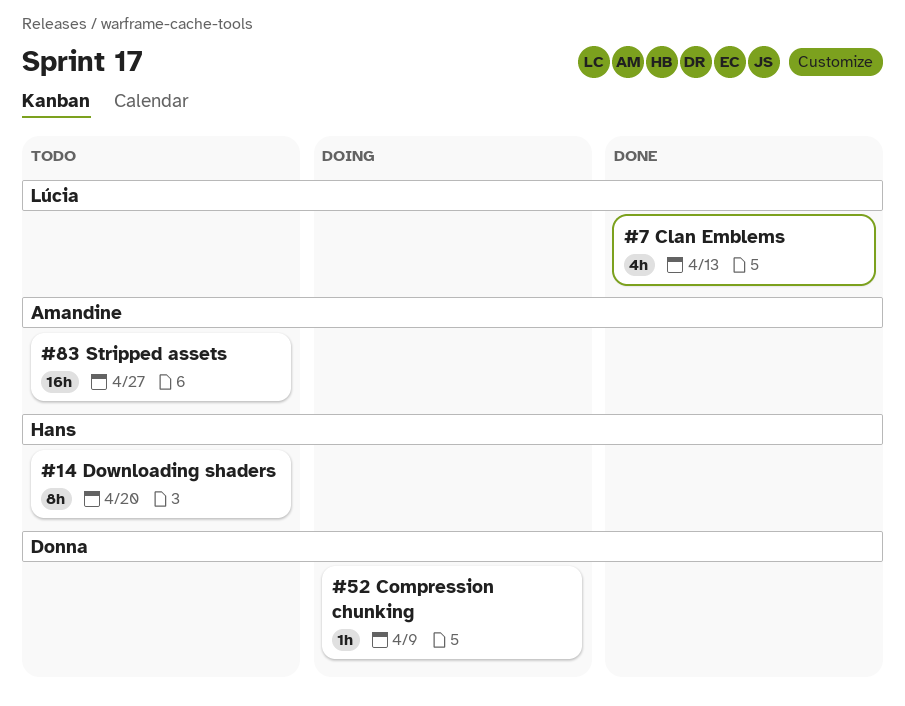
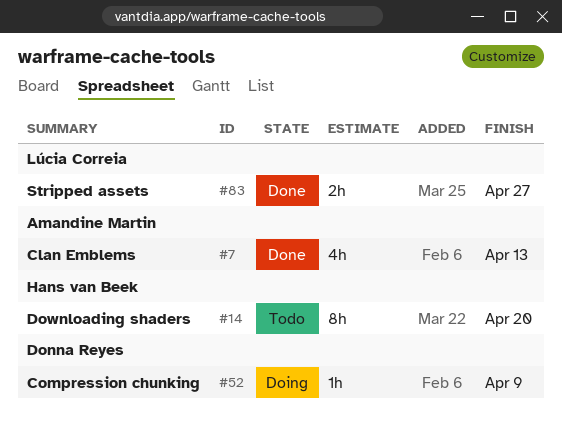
#7, owner: Lúcia Correia -> Amandine Martin
#83, status: Todo -> Done
#83, owner: Amandine Martin -> Lúcia Correia
#83, estimate: 16h -> 2h

